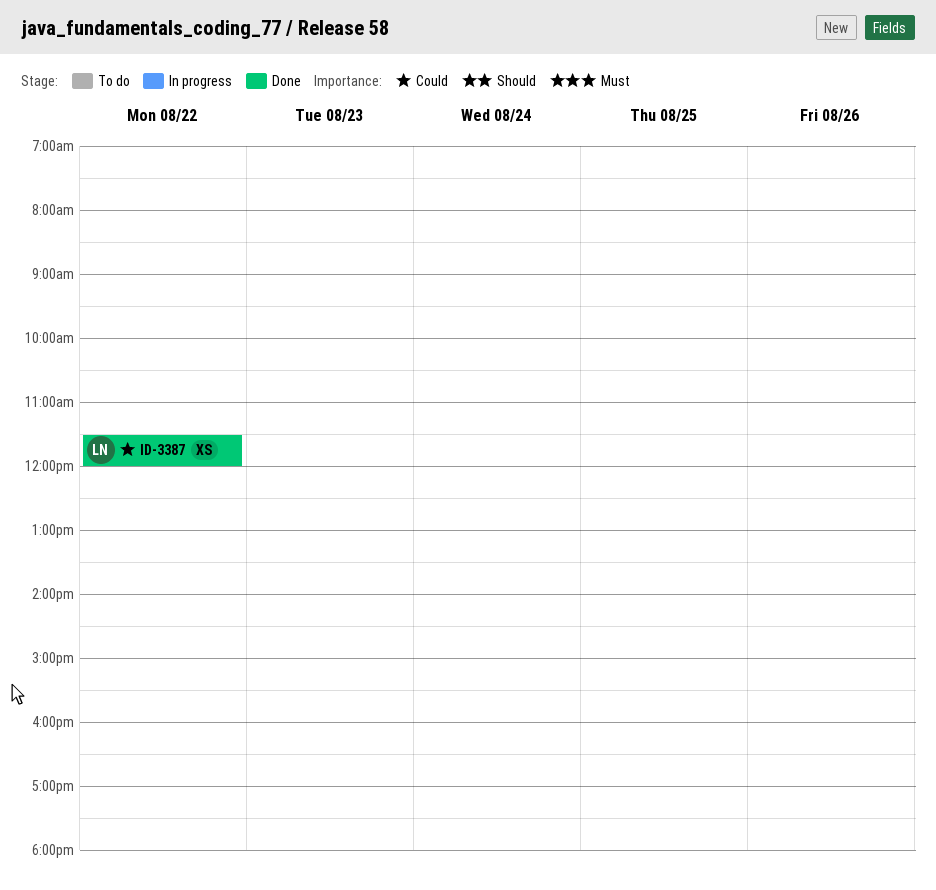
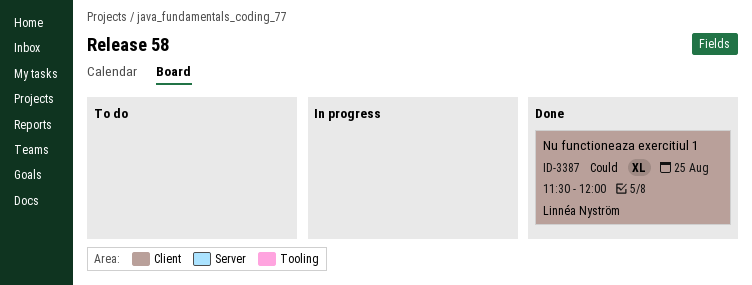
ID-3387, estimate: XS -> XL
ID-3387, day: Aug 22 -> Aug 25

